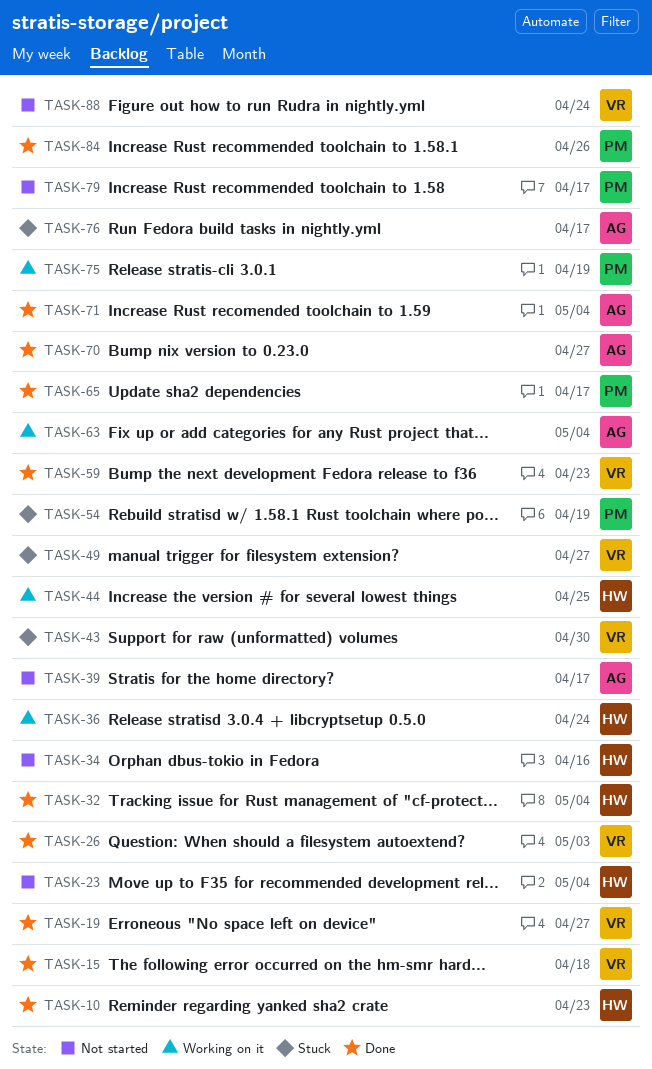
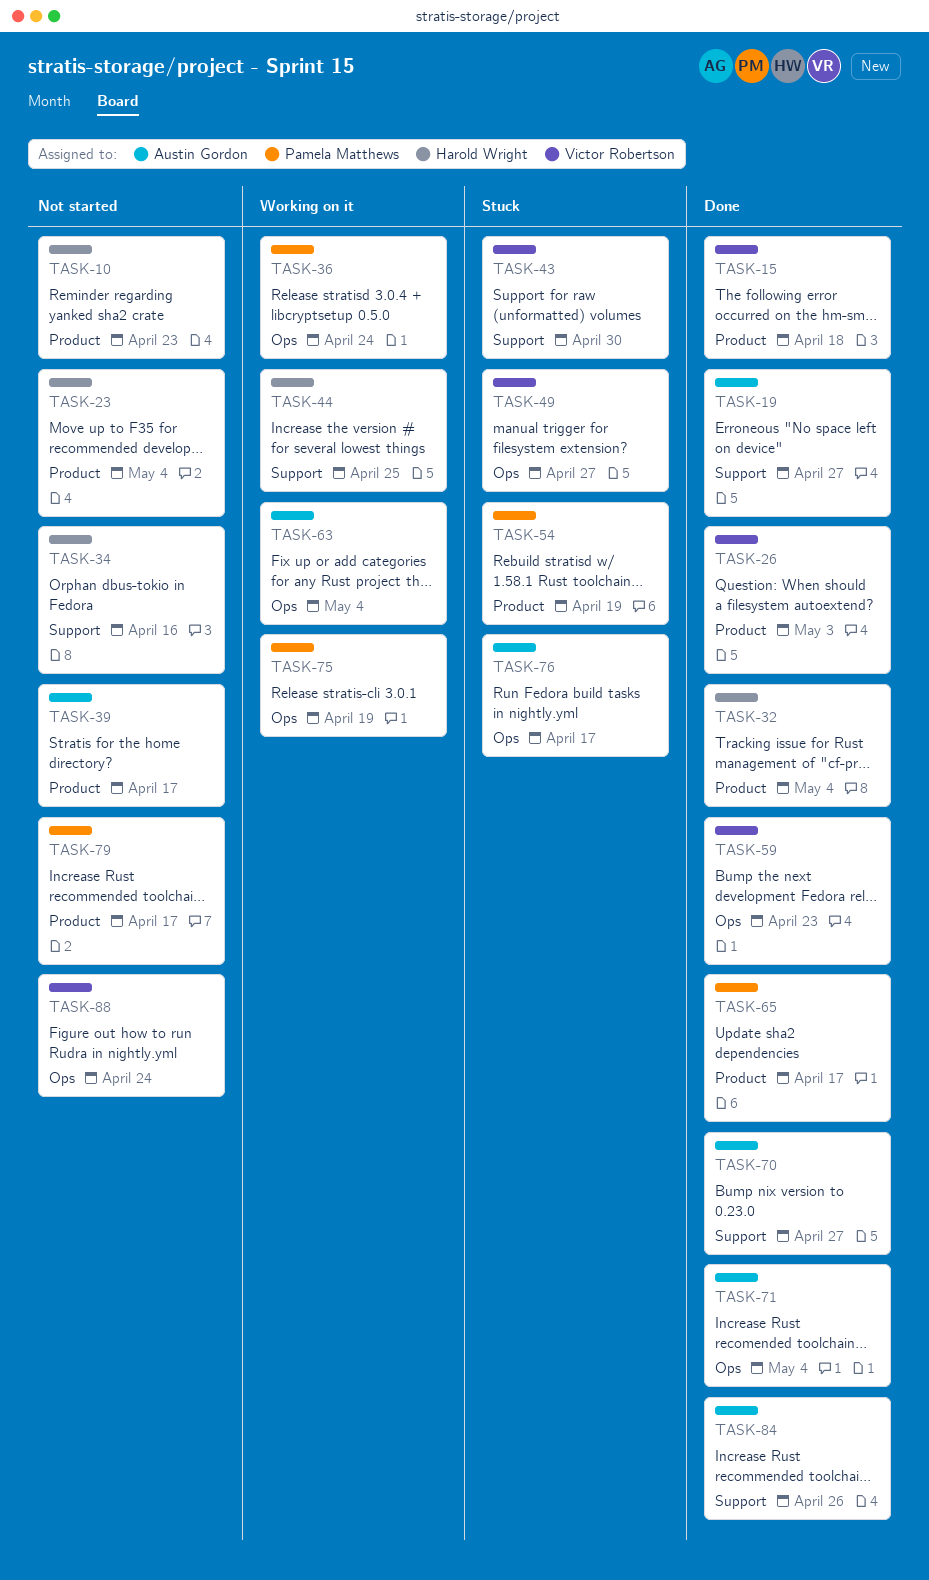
TASK-10, status: Done -> Not started
TASK-19, owner: Victor Robertson -> Austin Gordon
TASK-36, owner: Harold Wright -> Pamela Matthews
TASK-84, owner: Pamela Matthews -> Austin Gordon

